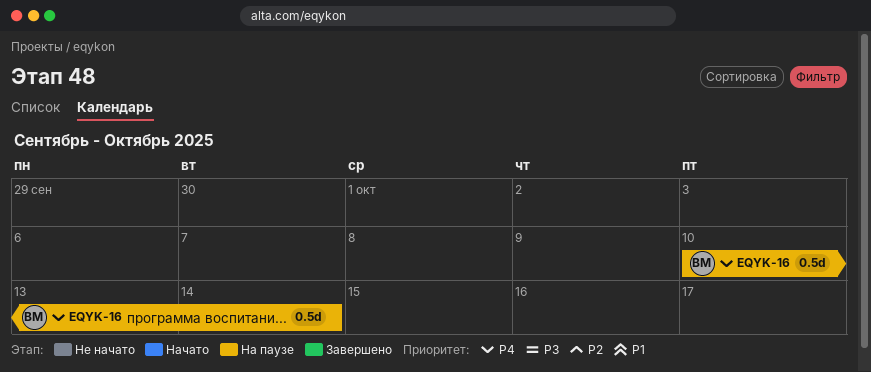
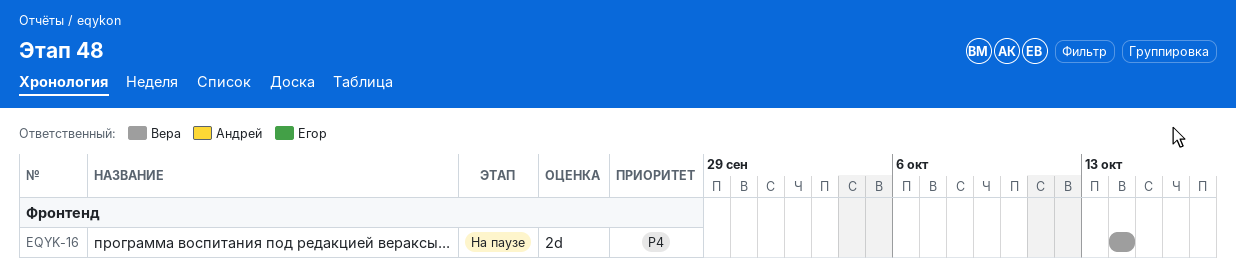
EQYK-16, estimate: 0.5d -> 2d
EQYK-16, start: Oct 10 -> Oct 14

